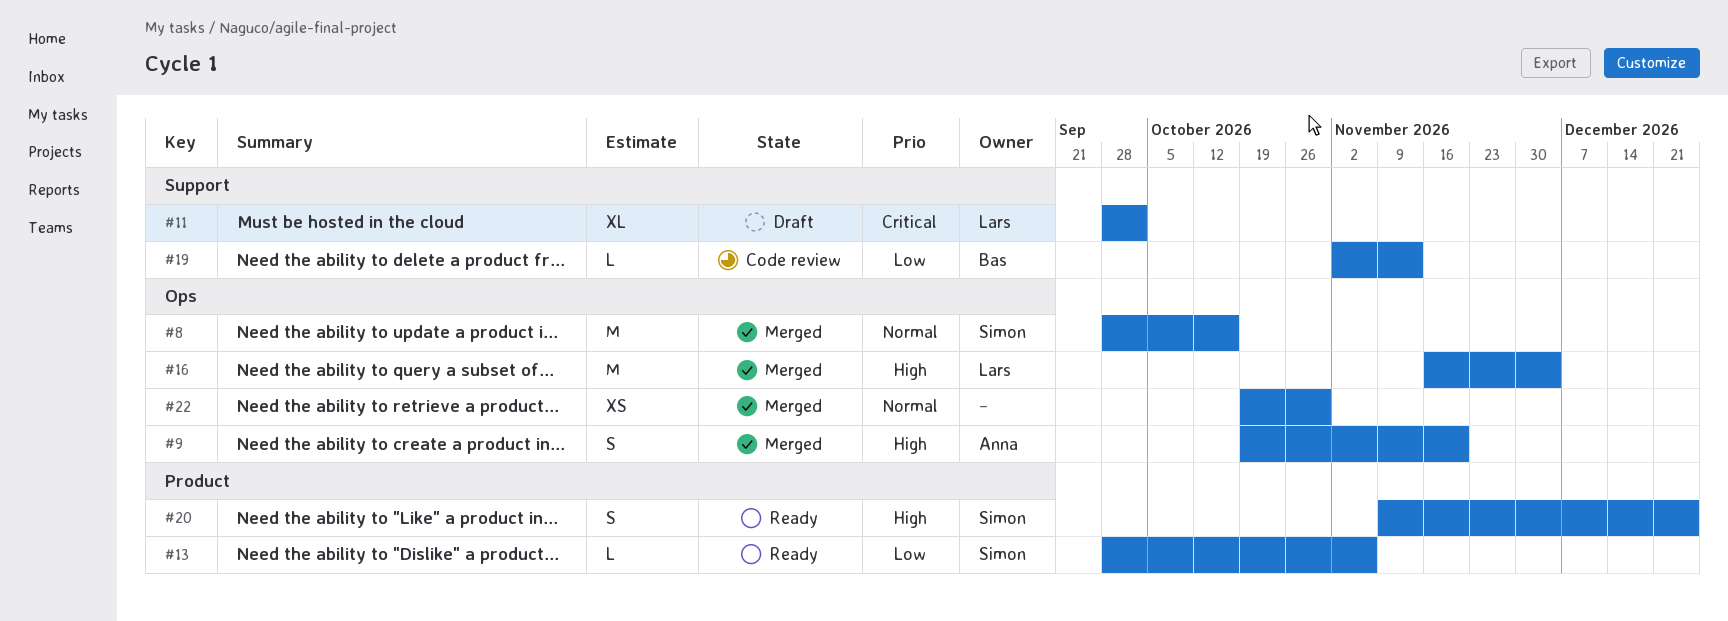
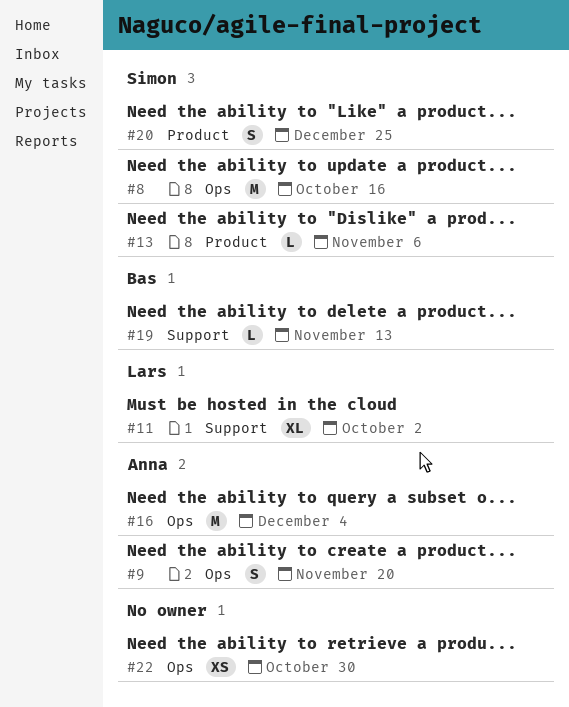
#16, owner: Lars -> Anna

